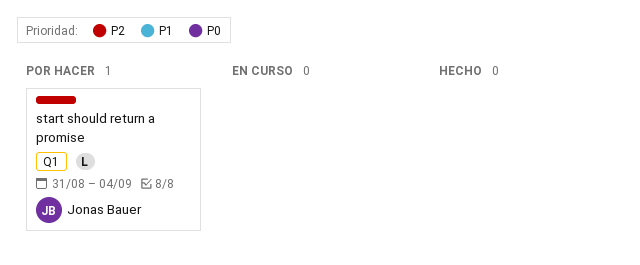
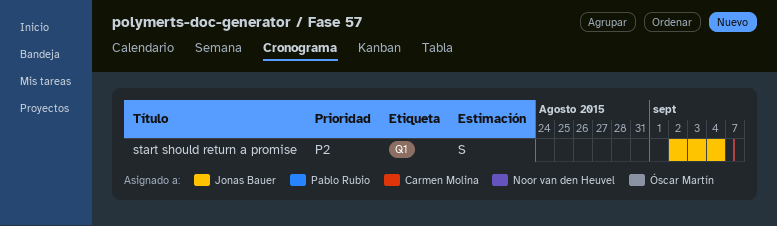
start should return a promise, estimate: L -> S
start should return a promise, start: Aug 31 -> Sep 2

